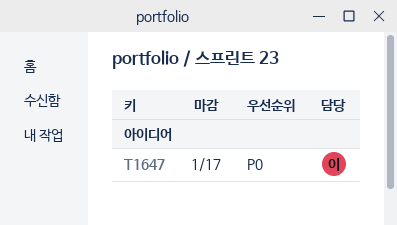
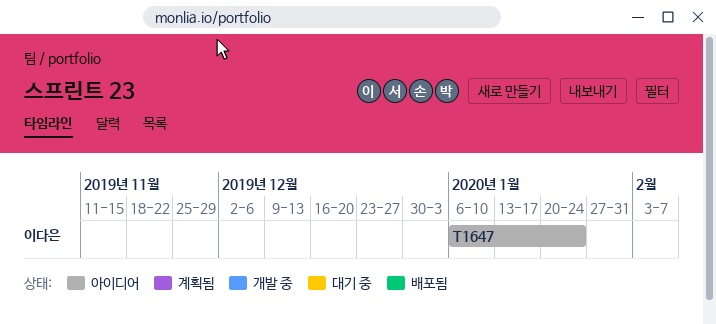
T1647, due: Jan 17 -> Jan 24

